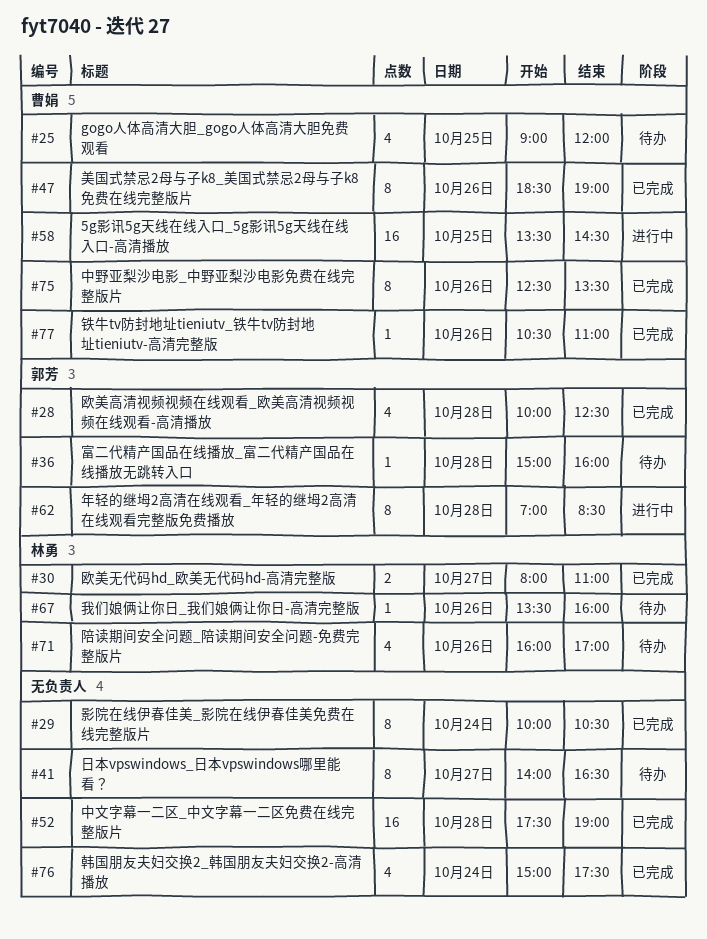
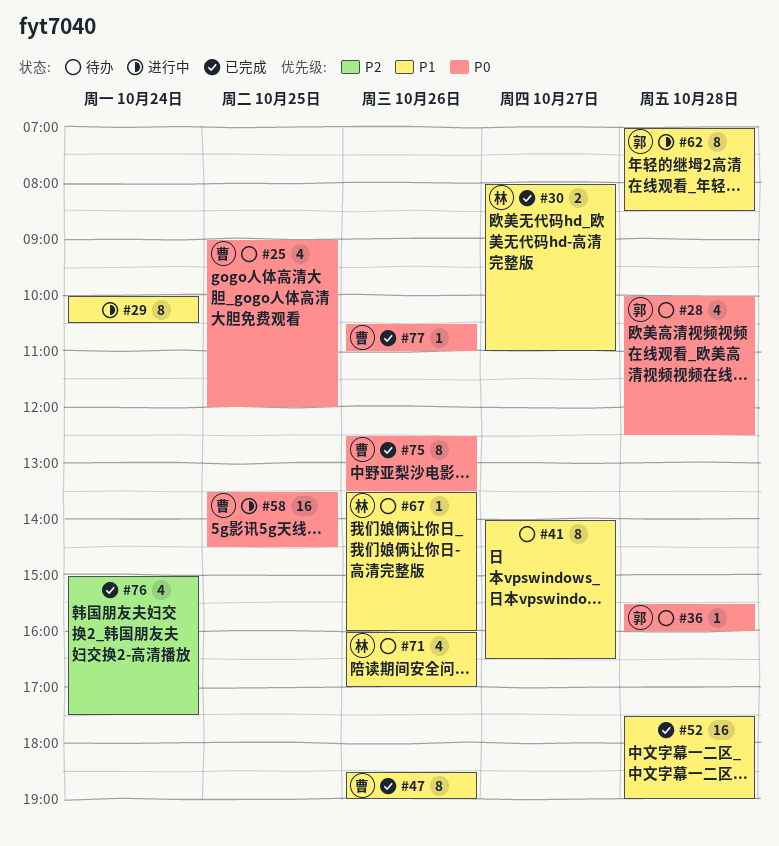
#28, status: 已完成 -> 待办
#29, status: 已完成 -> 进行中
#36, begins: 15:00 -> 15:30

